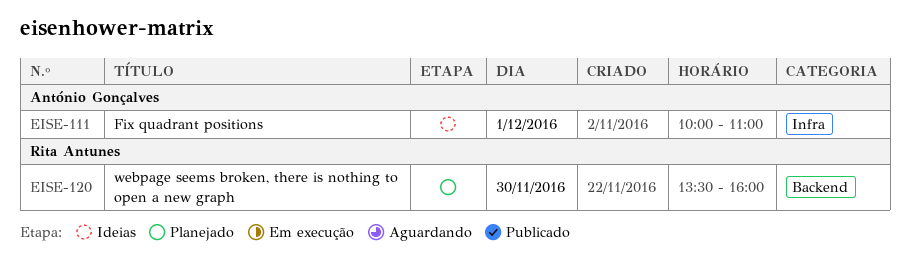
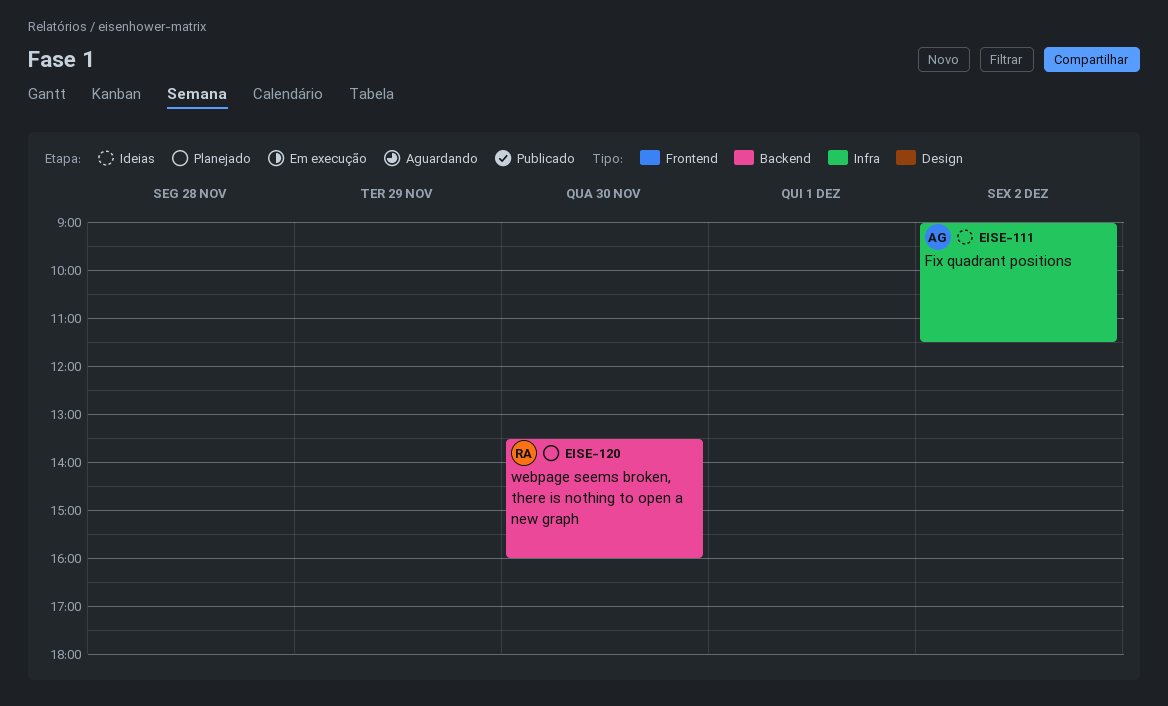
EISE-111, day: Dec 1 -> Dec 2
EISE-111, begins: 10:00 -> 09:00
EISE-111, ends: 11:00 -> 11:30

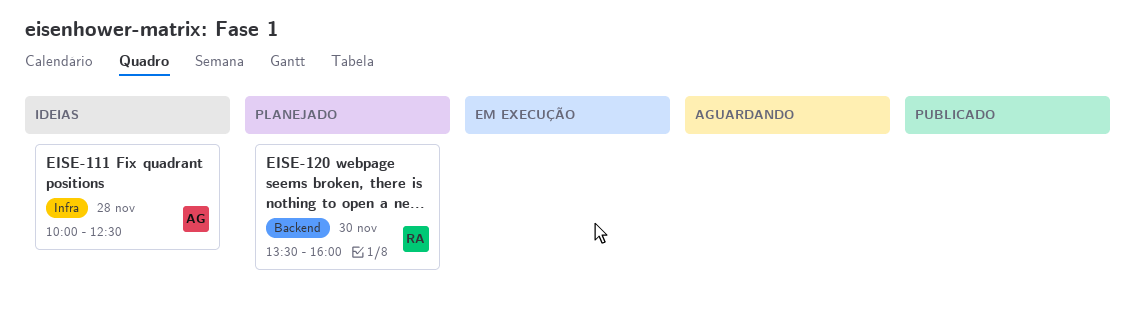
EISE-111, day: Dec 2 -> Nov 28
EISE-111, begins: 09:00 -> 10:00
EISE-111, ends: 11:30 -> 12:30

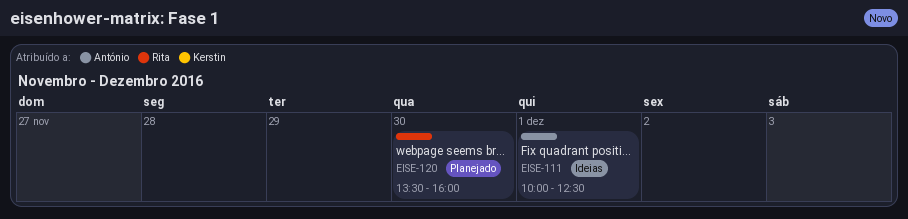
EISE-111, day: Nov 28 -> Dec 1

